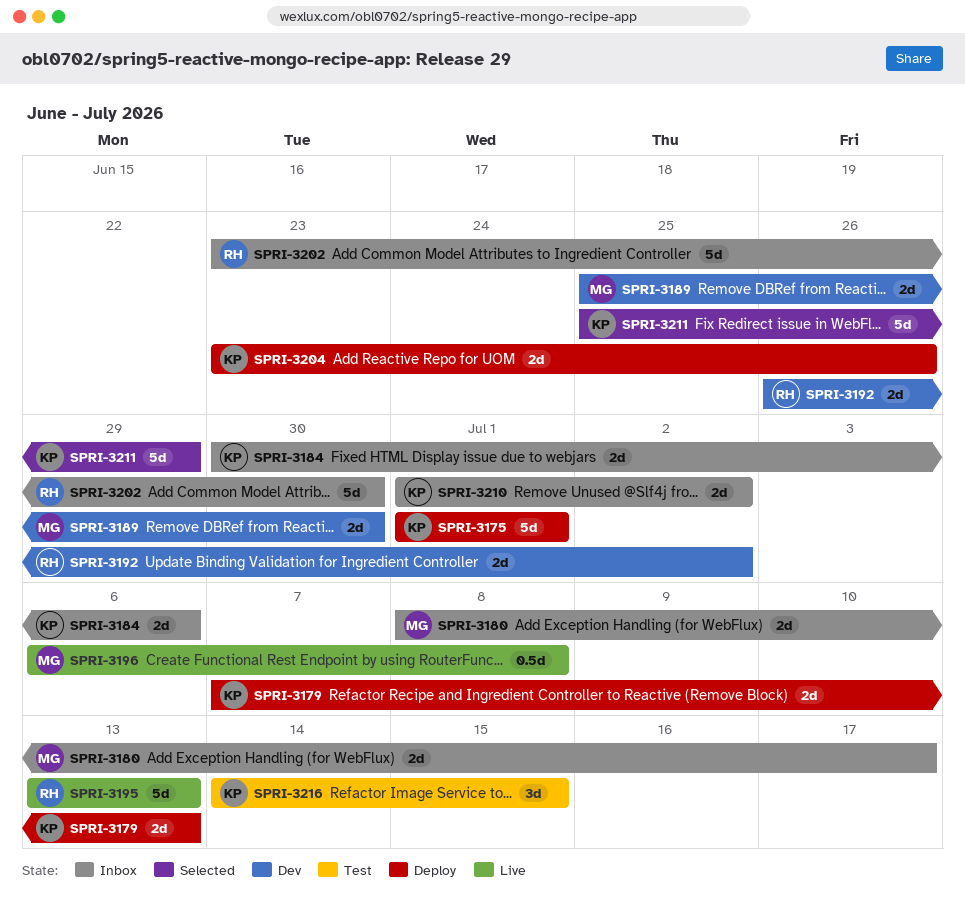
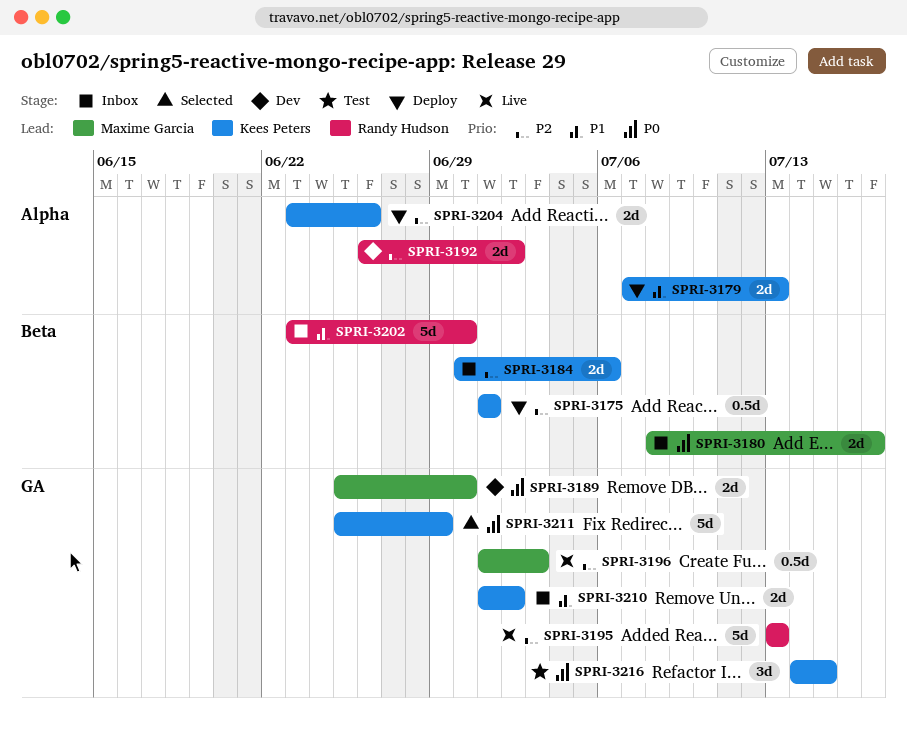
SPRI-3175, estimate: 5d -> 0.5d
SPRI-3196, start: Jul 6 -> Jul 1
SPRI-3196, due: Jul 8 -> Jul 3

